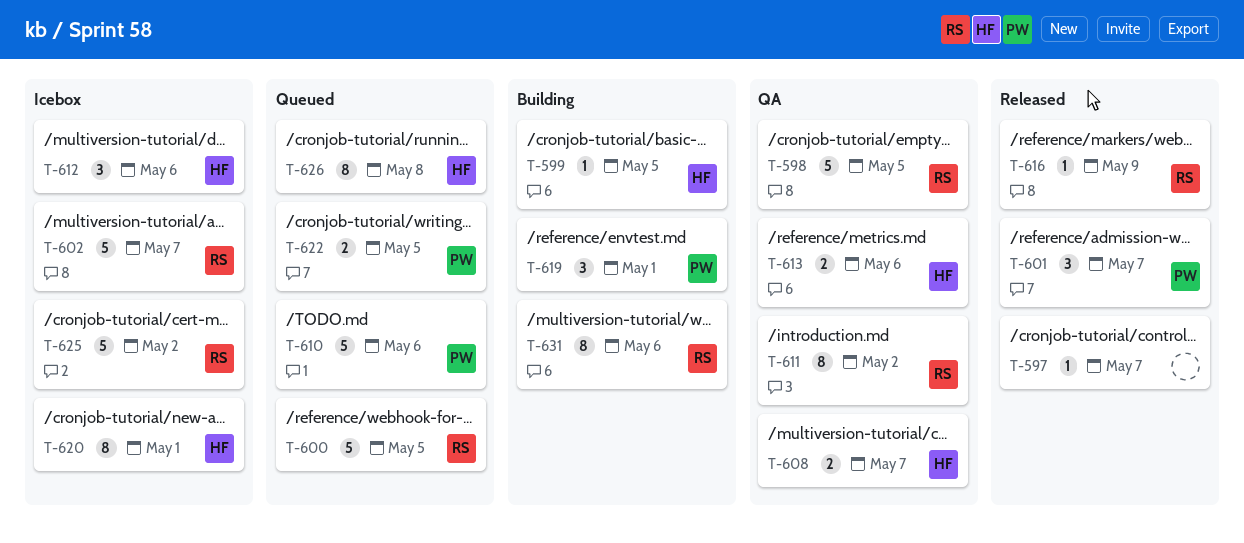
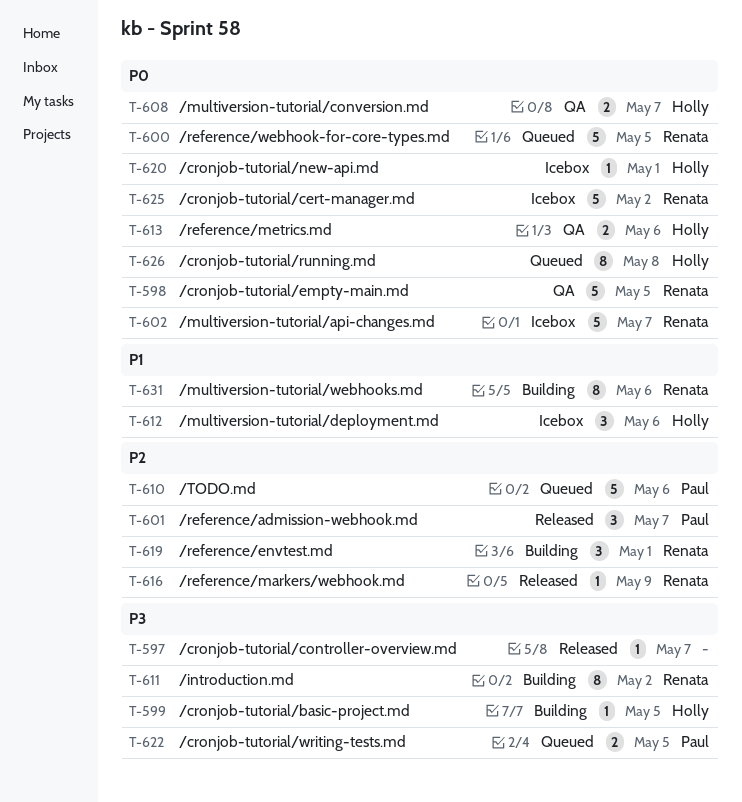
T-611, status: QA -> Building
T-619, owner: Paul -> Renata
T-620, estimate: 8 -> 1

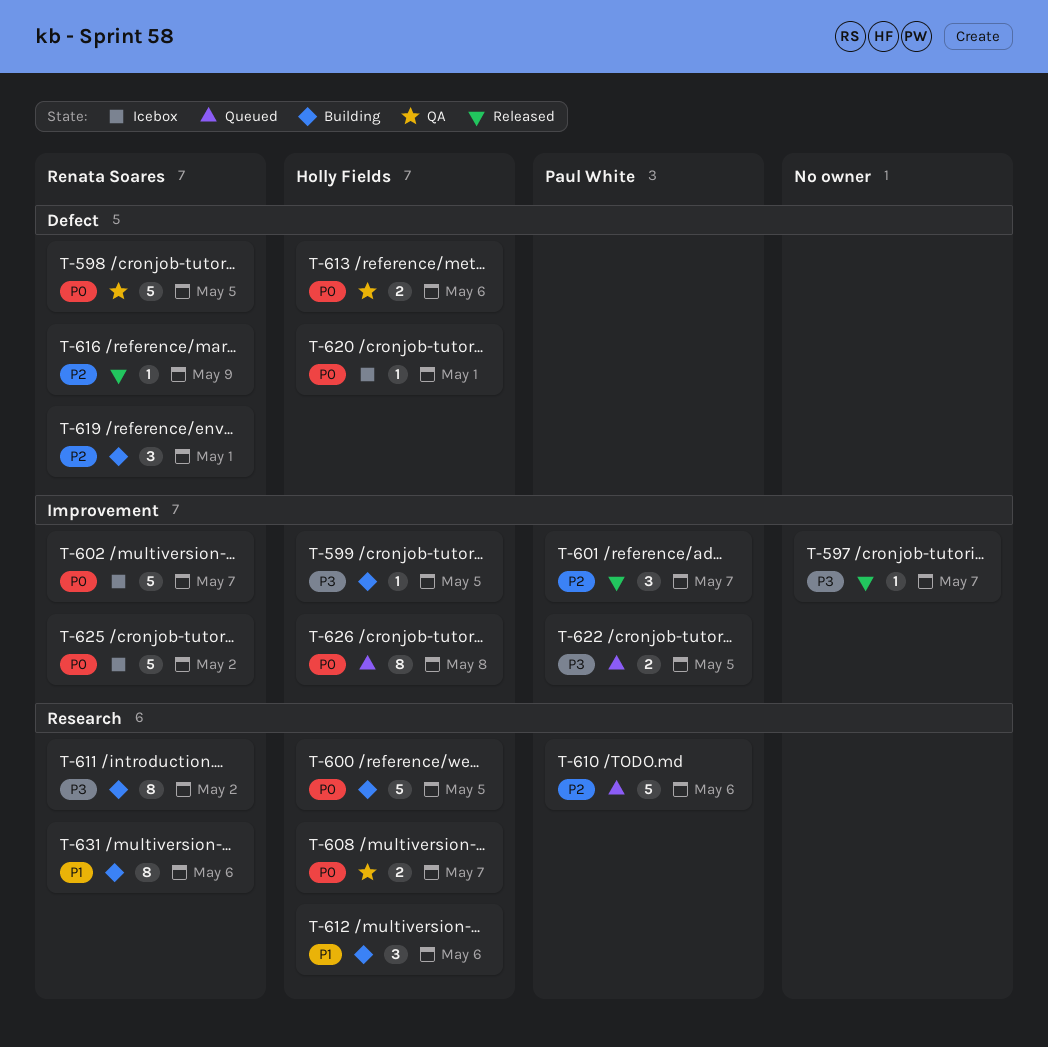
T-600, status: Queued -> Building
T-600, owner: Renata Soares -> Holly Fields
T-612, status: Icebox -> Building

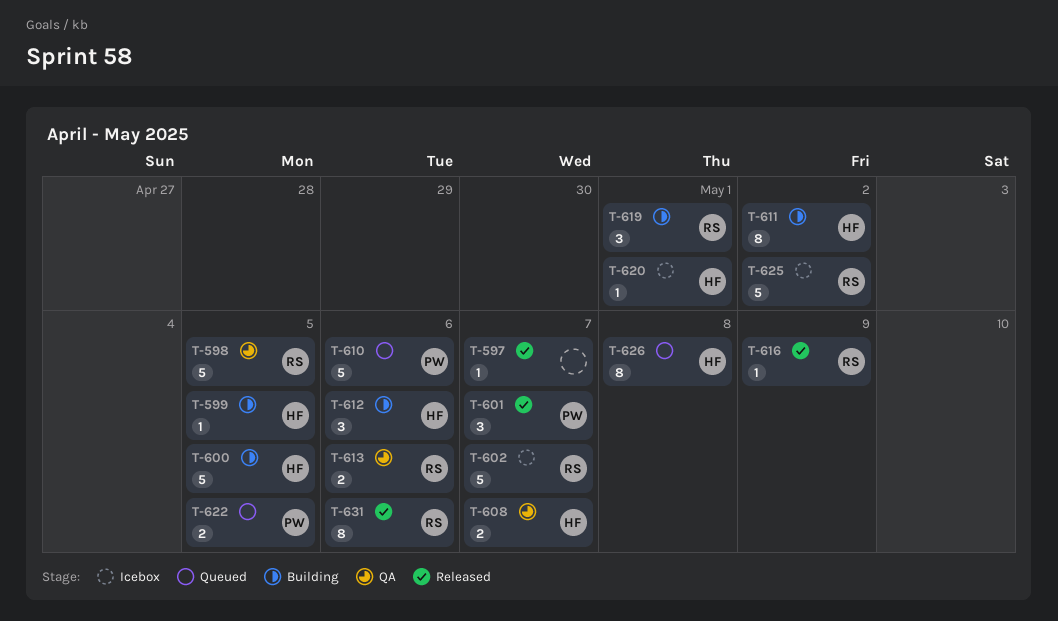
T-611, owner: Renata Soares -> Holly Fields
T-613, owner: Holly Fields -> Renata Soares
T-631, status: Building -> Released

